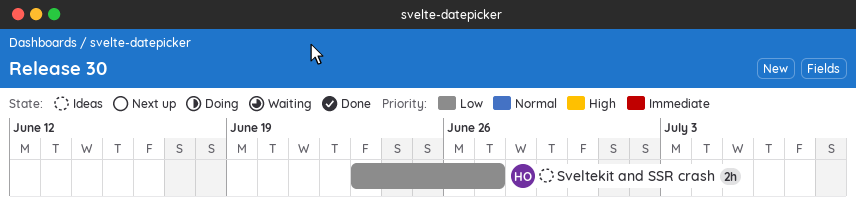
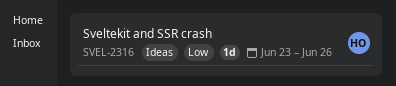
Sveltekit and SSR crash, estimate: 2h -> 1d
Sveltekit and SSR crash, due: Jun 27 -> Jun 26

